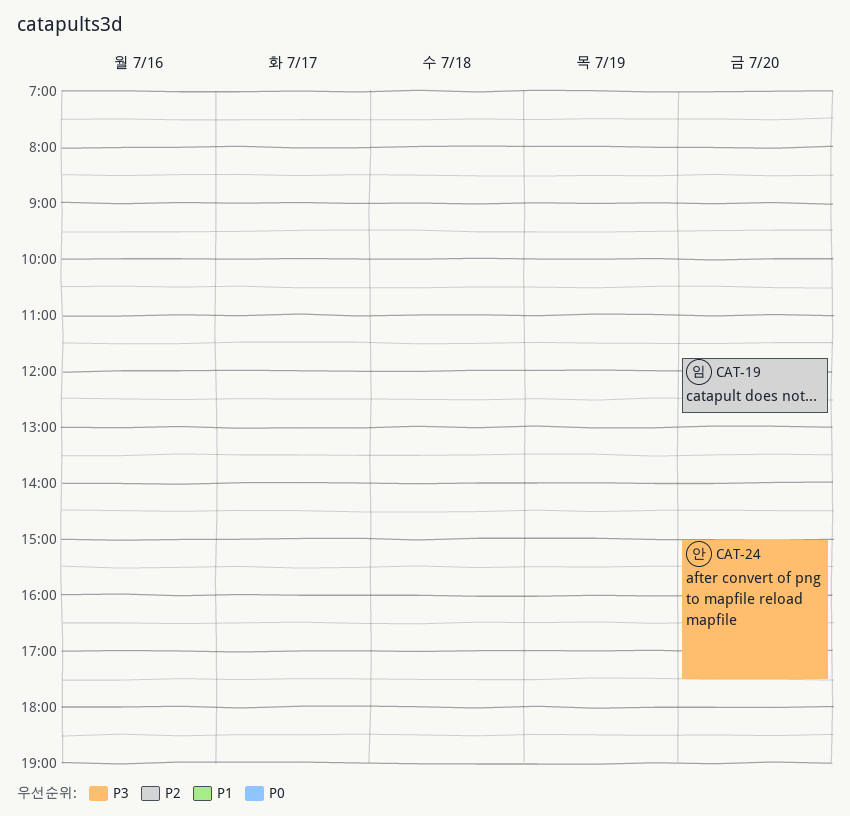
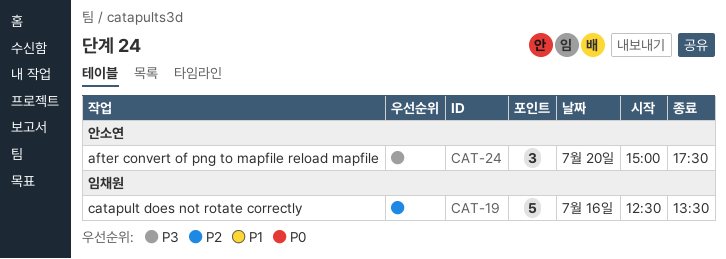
CAT-19, day: Jul 20 -> Jul 16
CAT-19, begins: 11:45 -> 12:30
CAT-19, ends: 12:45 -> 13:30

